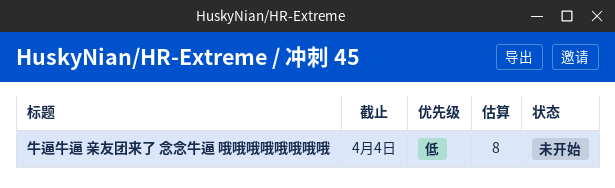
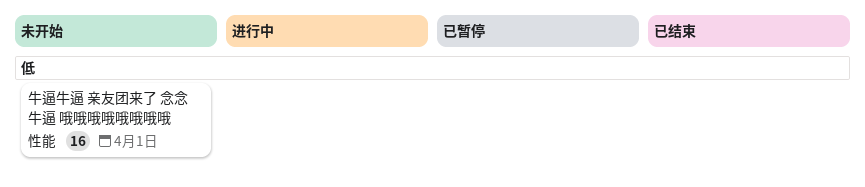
牛逼牛逼 亲友团来了 念念牛逼 哦哦哦哦哦哦哦哦, estimate: 8 -> 16
牛逼牛逼 亲友团来了 念念牛逼 哦哦哦哦哦哦哦哦, due: Apr 4 -> Apr 1

